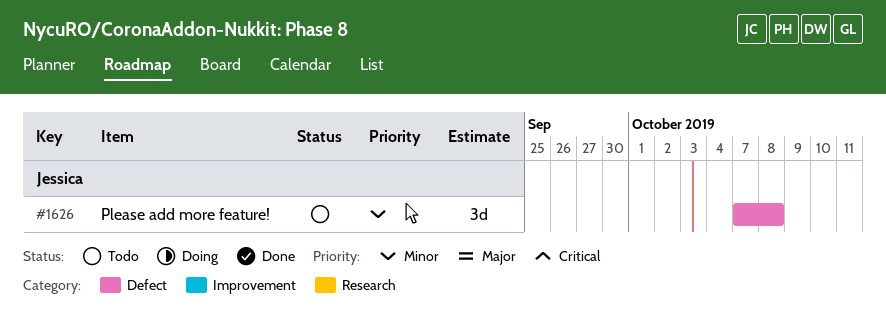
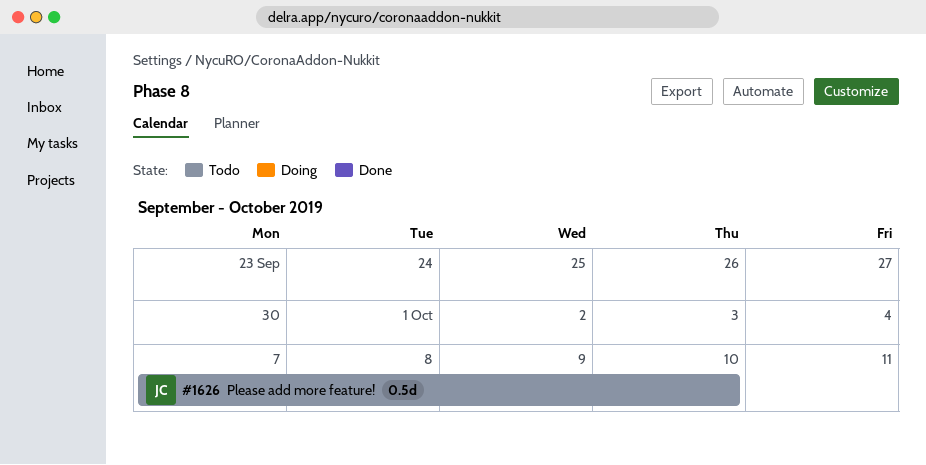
#1626, estimate: 3d -> 0.5d
#1626, due: Oct 8 -> Oct 10

